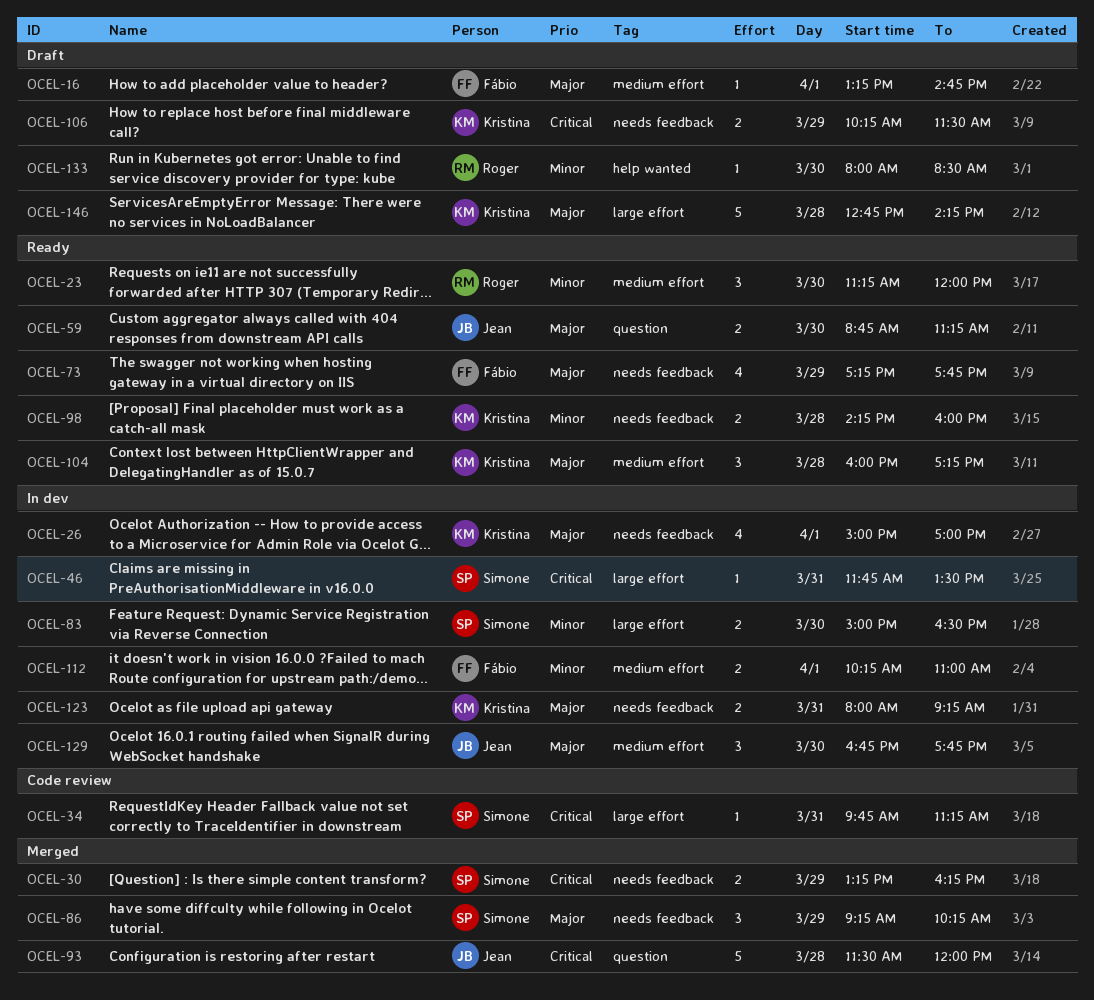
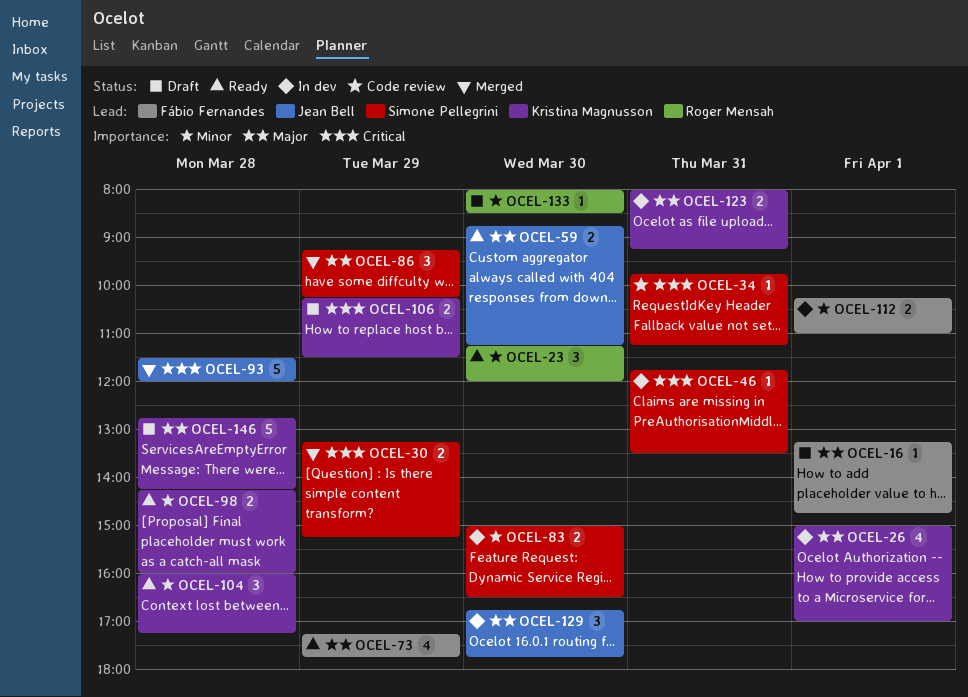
OCEL-30, ends: 16:15 -> 15:15
OCEL-104, priority: Major -> Minor

